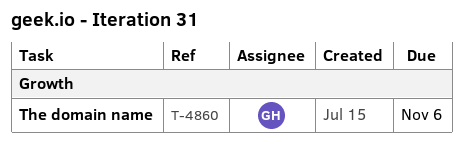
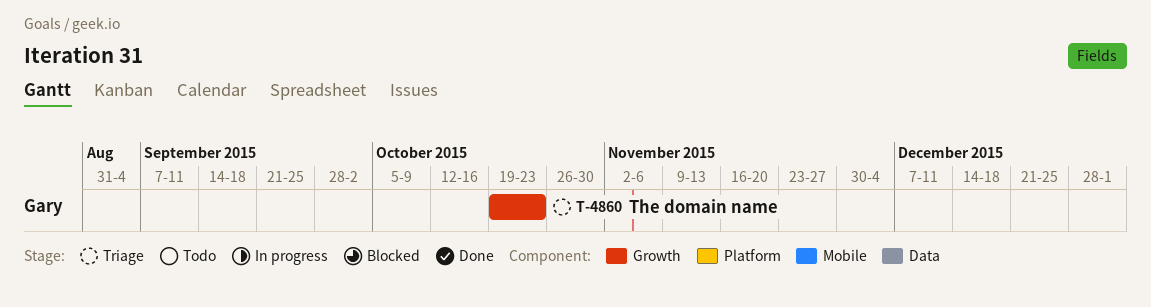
T-4860, due: Nov 6 -> Oct 23

